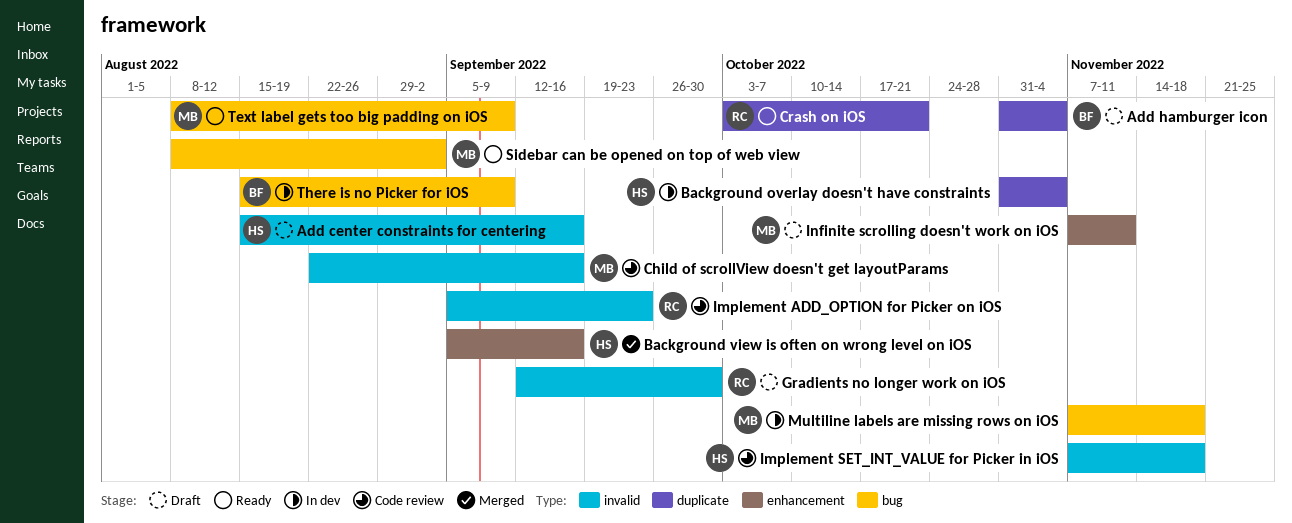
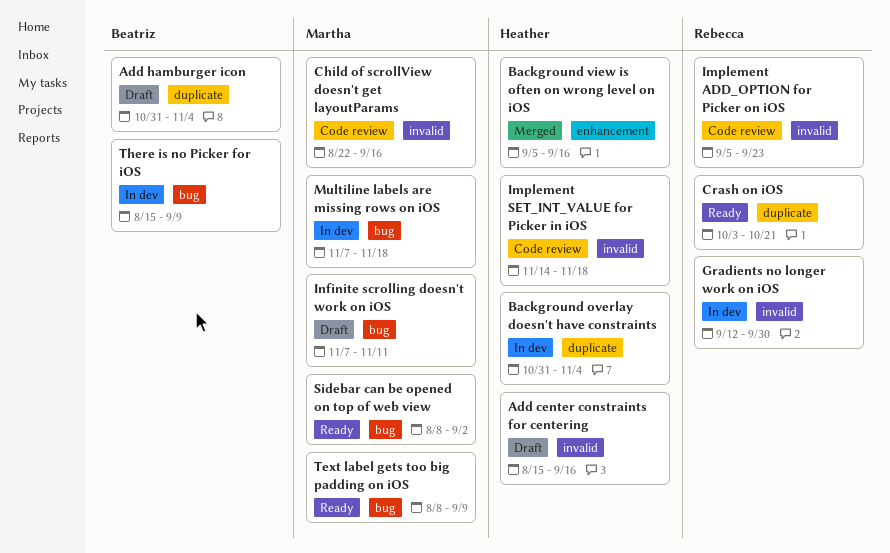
Gradients no longer work on iOS, status: Draft -> In dev
Implement SET_INT_VALUE for Picker in iOS, start: Nov 7 -> Nov 14
Infinite scrolling doesn't work on iOS, label: enhancement -> bug

